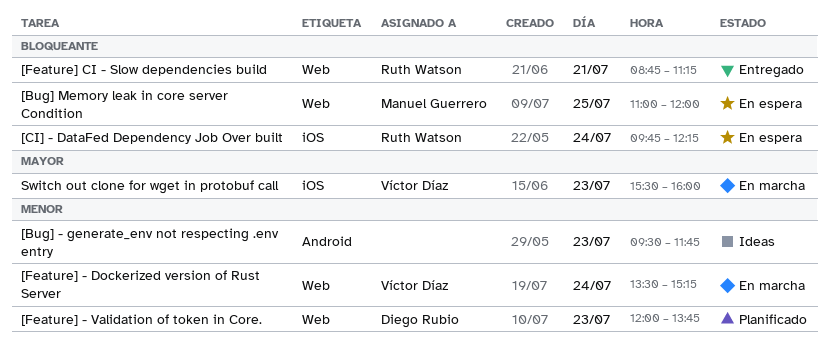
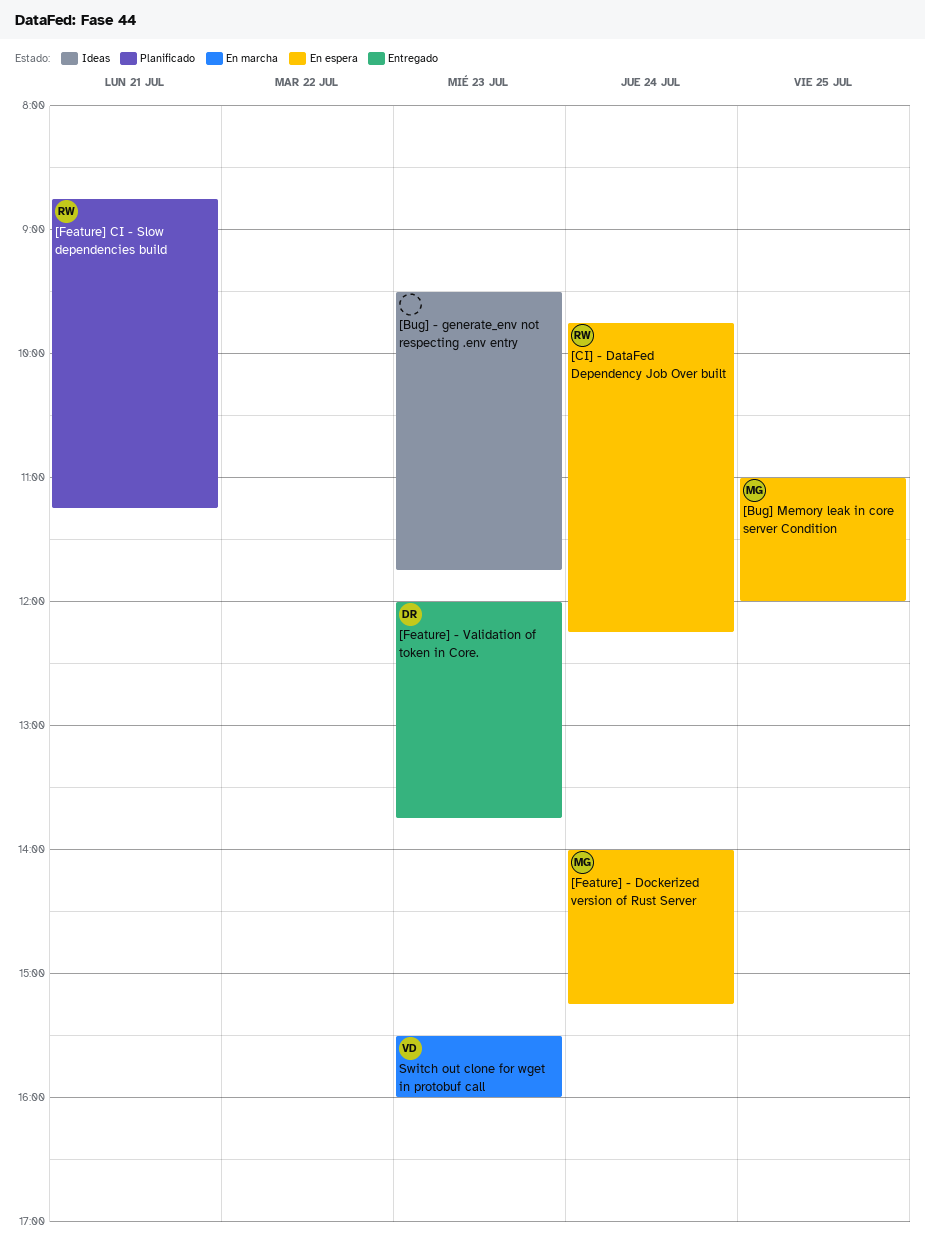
[Feature] - Dockerized version of Rust Server, status: En marcha -> En espera
[Feature] - Dockerized version of Rust Server, owner: Víctor Díaz -> Manuel Guerrero
[Feature] - Dockerized version of Rust Server, begins: 13:30 -> 14:00
[Feature] - Validation of token in Core., status: Planificado -> Entregado
[Feature] CI - Slow dependencies build, status: Entregado -> Planificado

